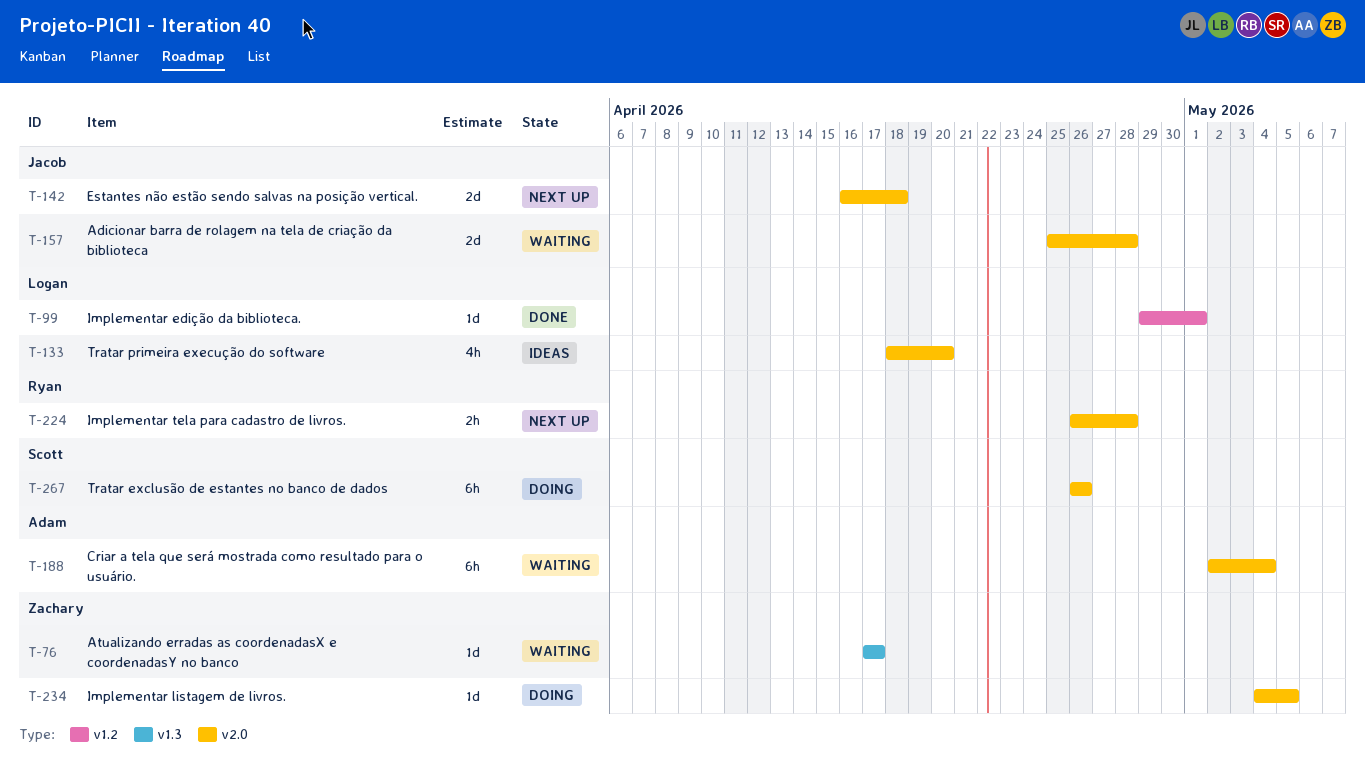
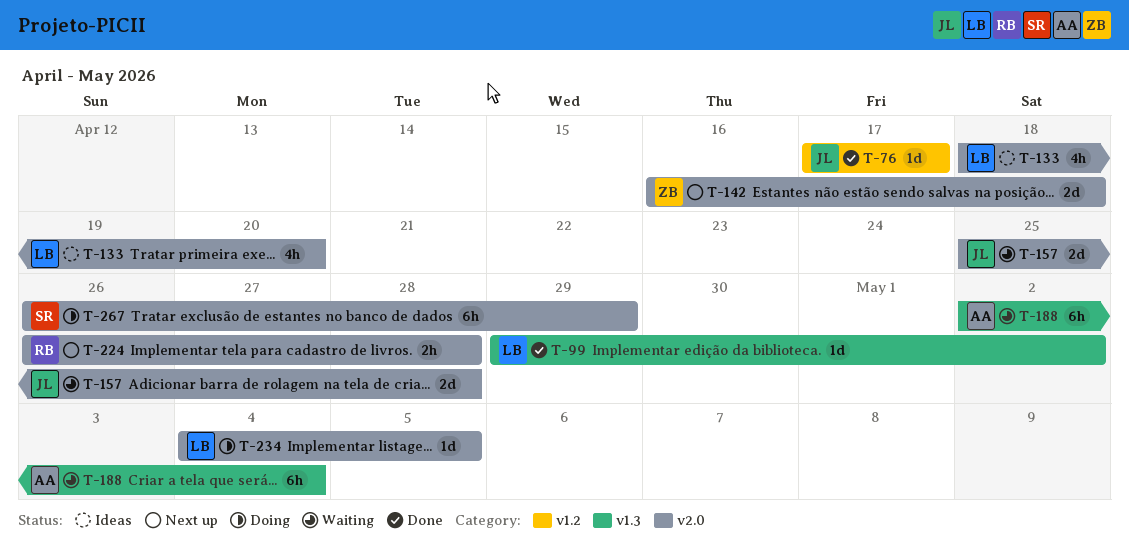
T-76, status: Waiting -> Done
T-76, owner: Zachary -> Jacob
T-76, label: v1.3 -> v1.2
T-99, label: v1.2 -> v1.3
T-99, due: May 1 -> May 2
T-142, owner: Jacob -> Zachary
T-188, label: v2.0 -> v1.3
T-234, owner: Zachary -> Logan
T-267, due: Apr 26 -> Apr 29

